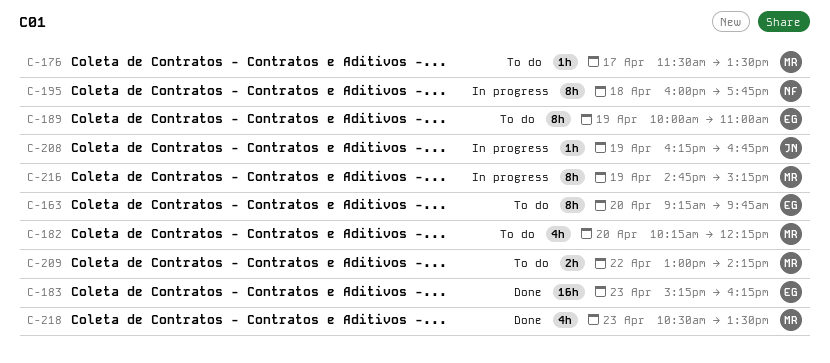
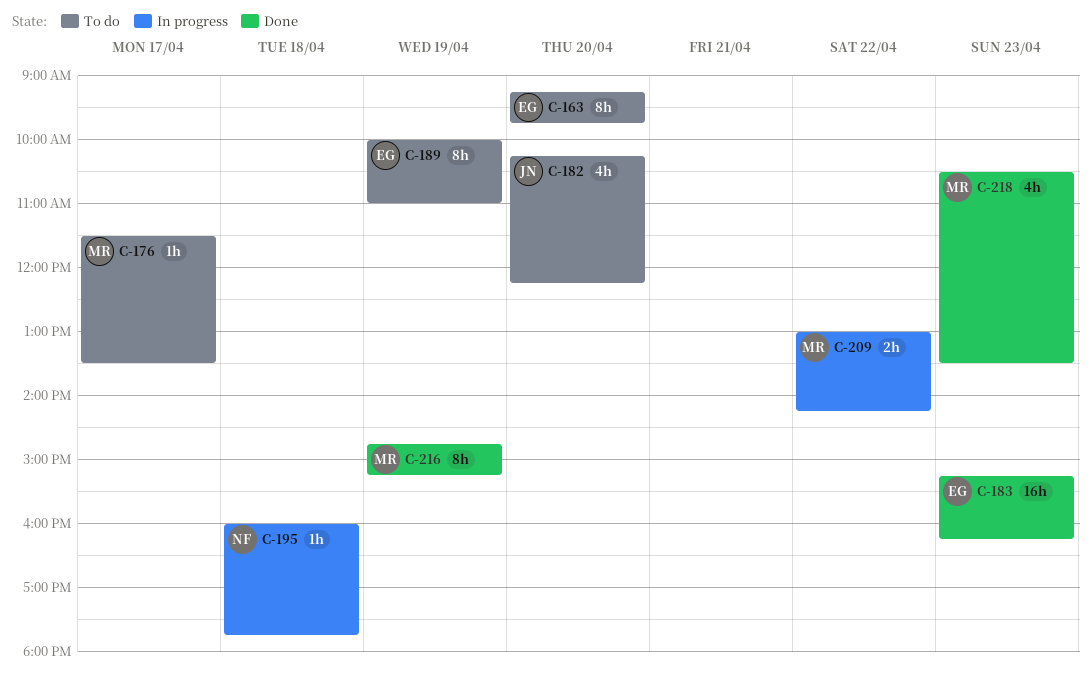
C-182, owner: MR -> JN
C-195, estimate: 8h -> 1h
C-208: present -> none
C-209, status: To do -> In progress
C-216, status: In progress -> Done

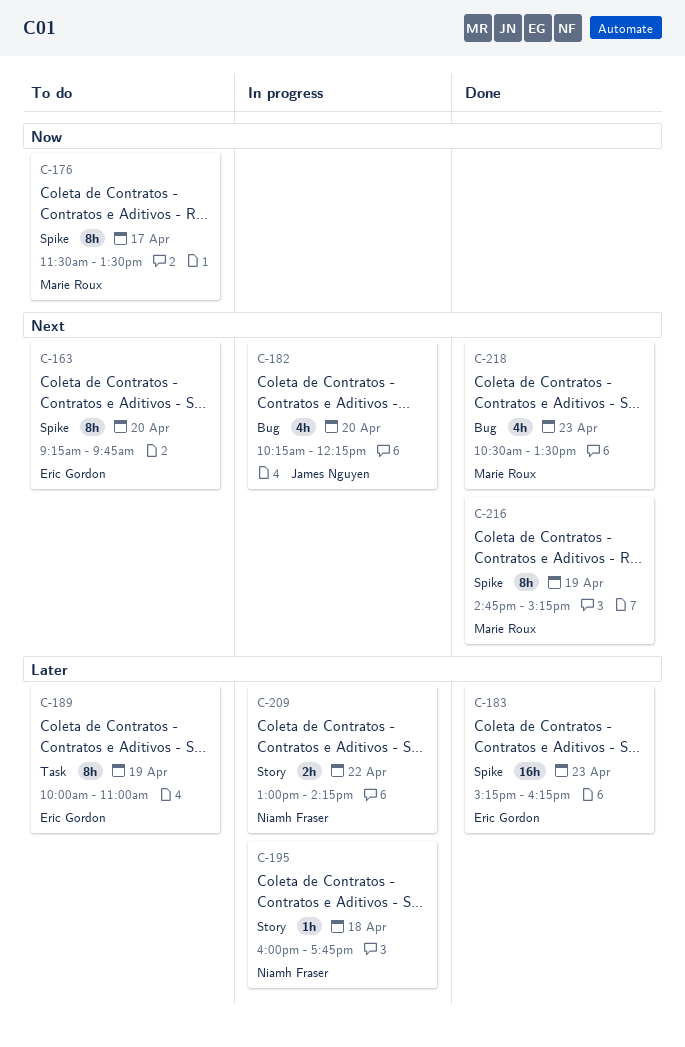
C-176, estimate: 1h -> 8h
C-182, status: To do -> In progress
C-209, owner: Marie Roux -> Niamh Fraser

